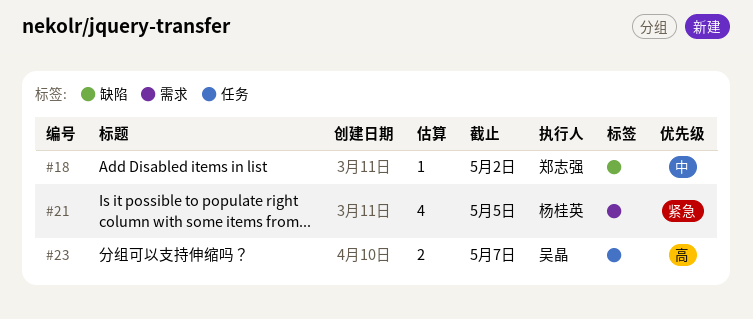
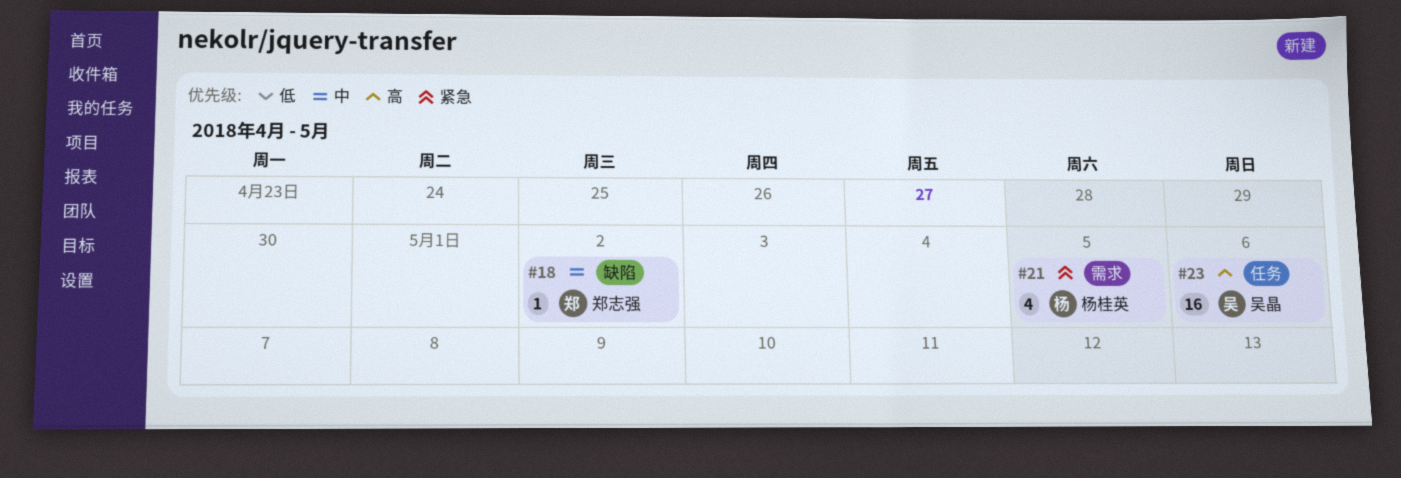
#23, estimate: 2 -> 16
#23, due: May 7 -> May 6

